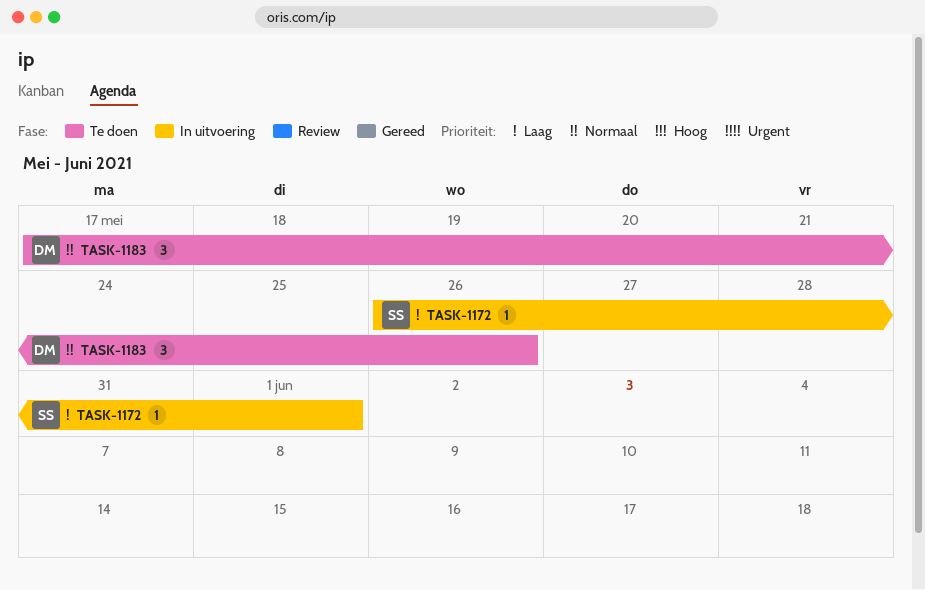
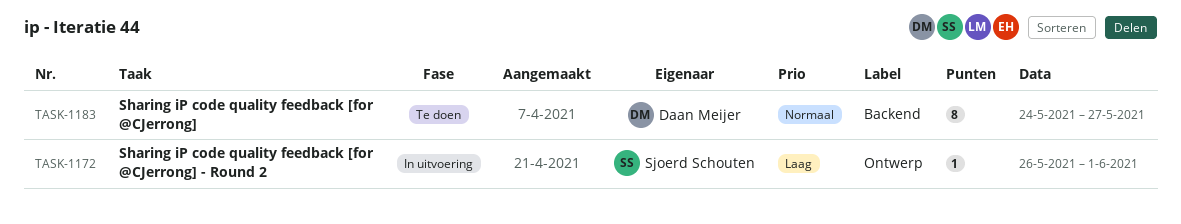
TASK-1183, estimate: 3 -> 8
TASK-1183, start: May 17 -> May 24
TASK-1183, due: May 26 -> May 27

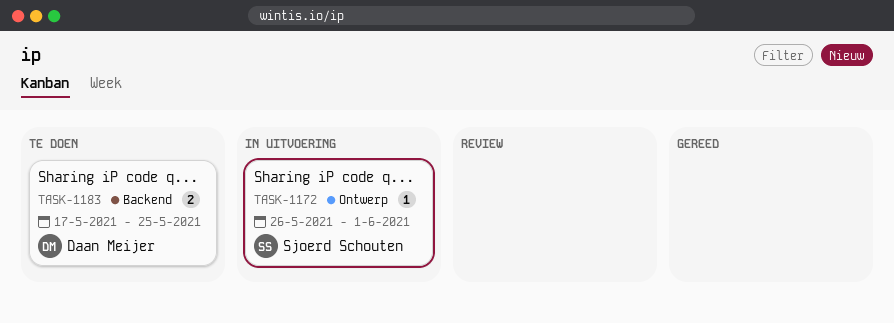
TASK-1183, estimate: 8 -> 2
TASK-1183, start: May 24 -> May 17
TASK-1183, due: May 27 -> May 25

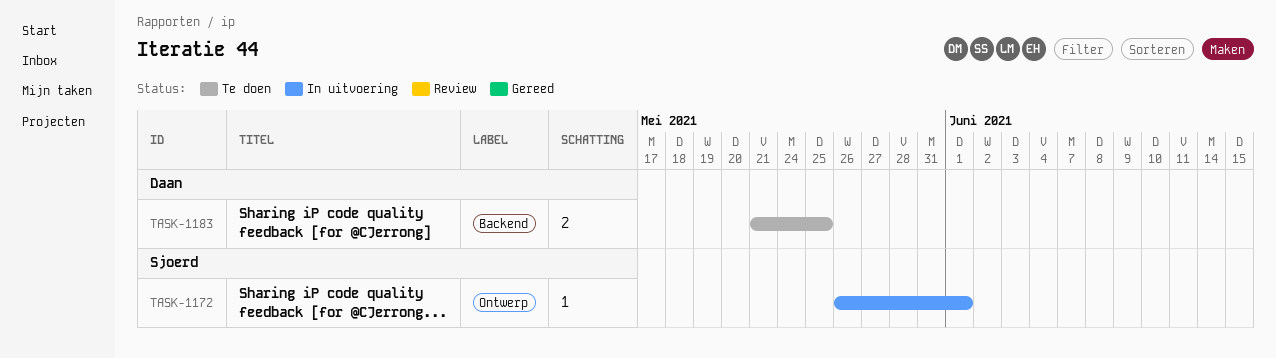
TASK-1183, start: May 17 -> May 21

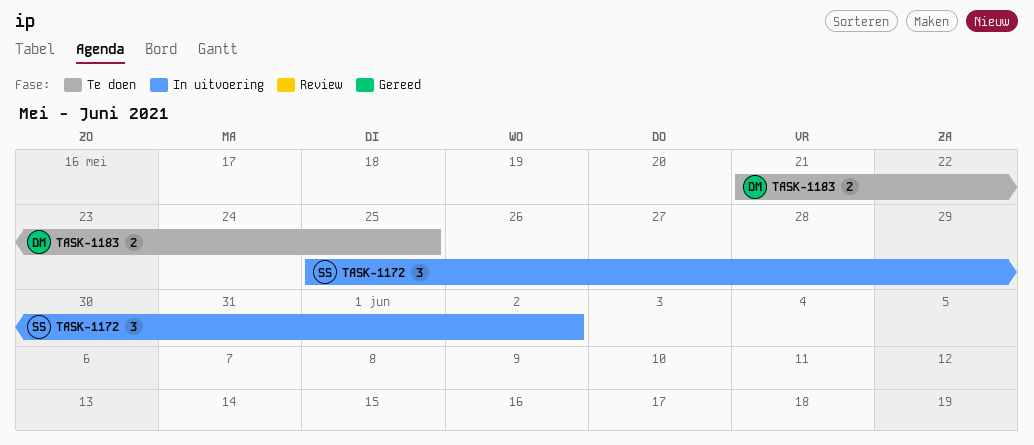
TASK-1172, estimate: 1 -> 3
TASK-1172, start: May 26 -> May 25
TASK-1172, due: Jun 1 -> Jun 2

